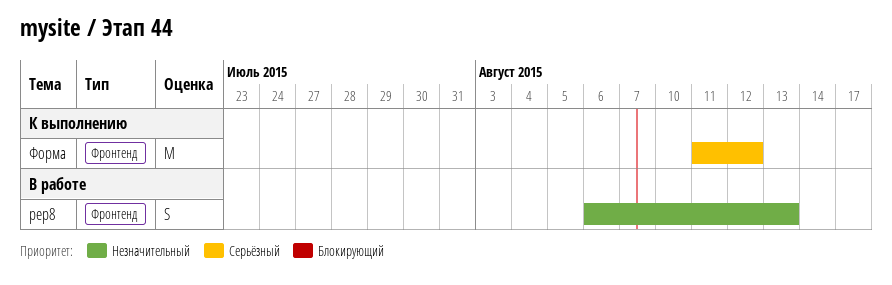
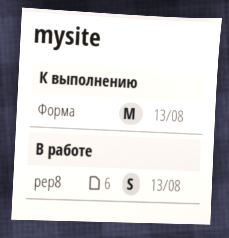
Форма, due: Aug 12 -> Aug 13

